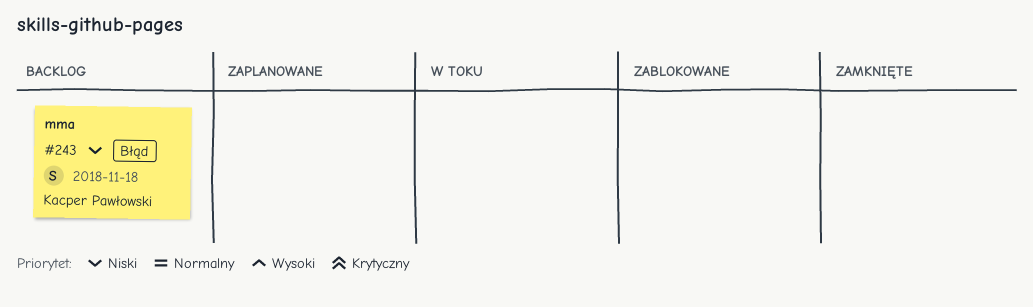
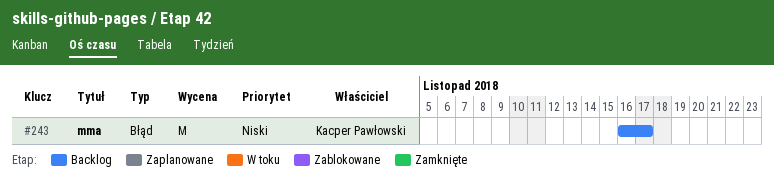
#243, estimate: S -> M
#243, due: Nov 18 -> Nov 17

